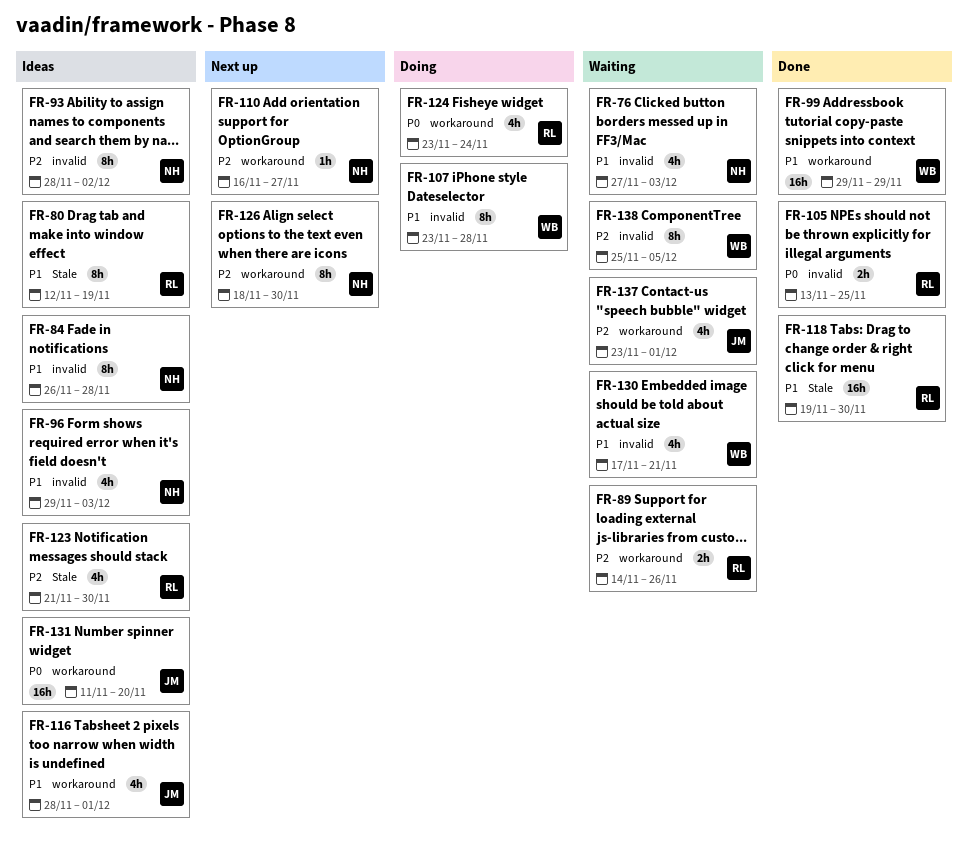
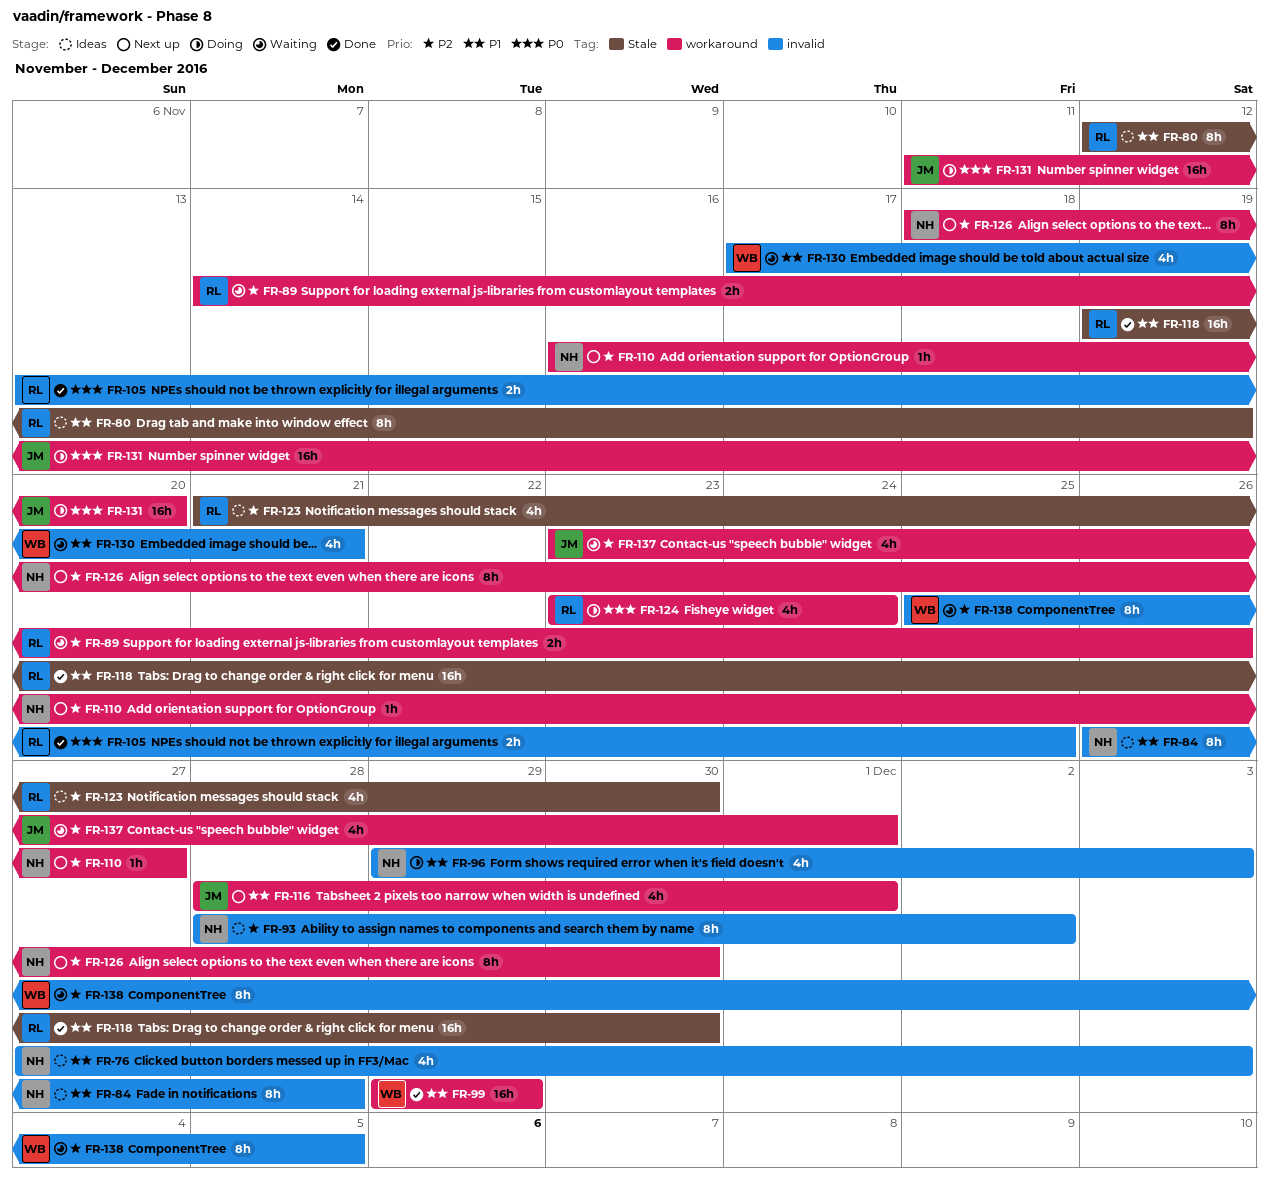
FR-76, status: Waiting -> Ideas
FR-96, status: Ideas -> Doing
FR-107: present -> none
FR-116, status: Ideas -> Next up
FR-131, status: Ideas -> Doing

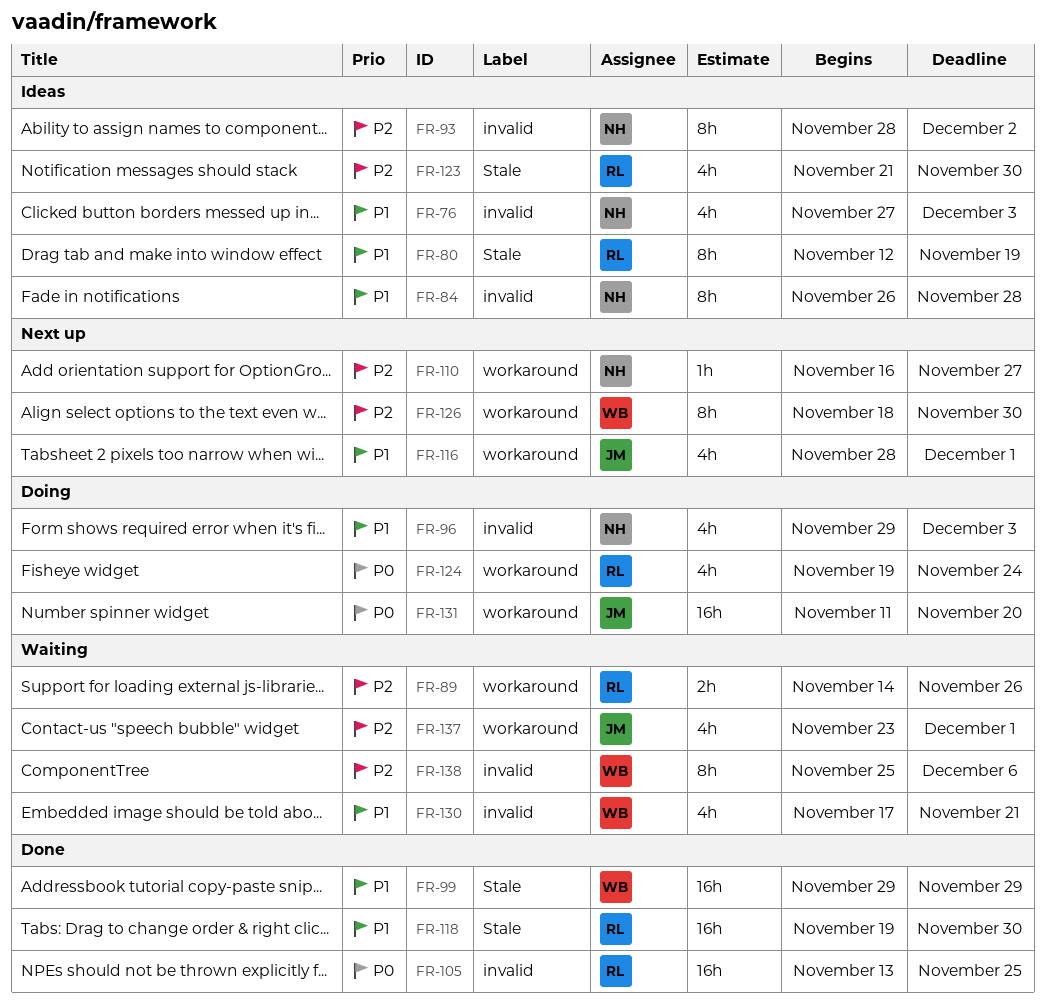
FR-99, label: workaround -> Stale
FR-105, estimate: 2h -> 16h
FR-124, start: Nov 23 -> Nov 19
FR-126, owner: NH -> WB
FR-138, due: Dec 5 -> Dec 6

